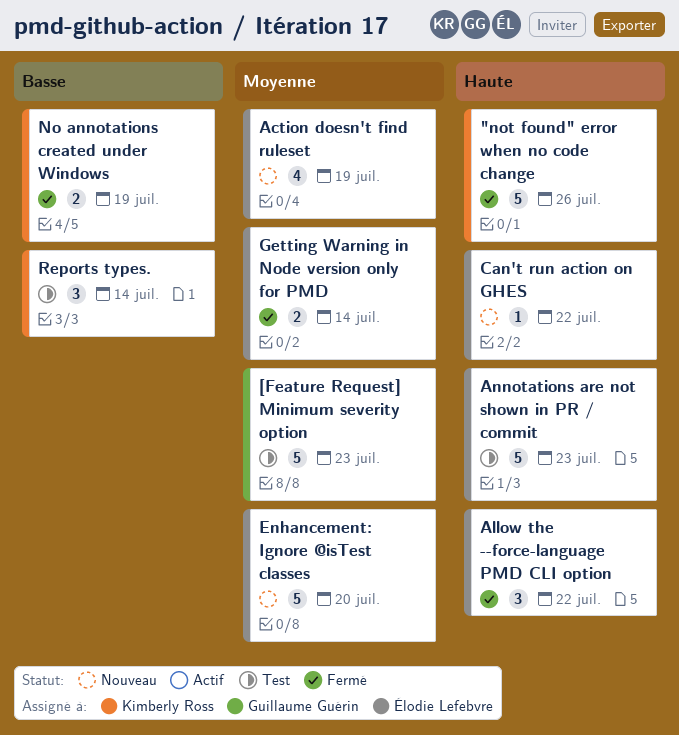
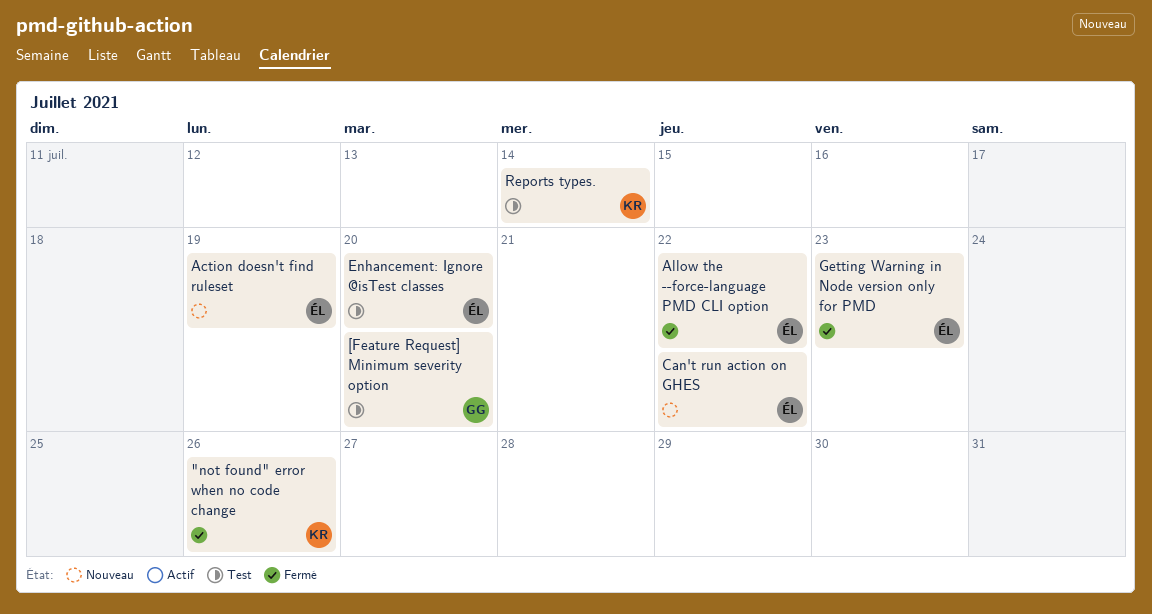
[Feature Request] Minimum severity option, due: Jul 23 -> Jul 20
Annotations are not shown in PR / commit: present -> none
Enhancement: Ignore @isTest classes, status: Nouveau -> Test
Getting Warning in Node version only for PMD, due: Jul 14 -> Jul 23
No annotations created under Windows: present -> none

